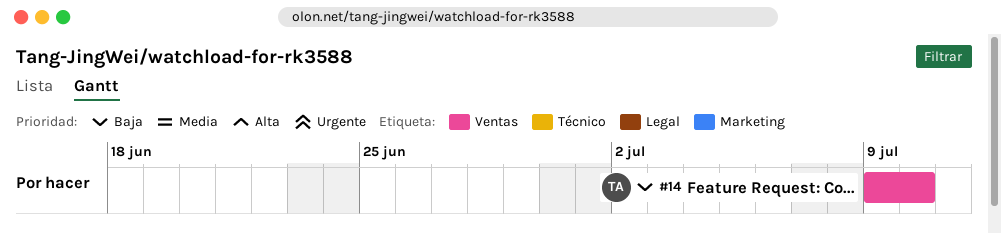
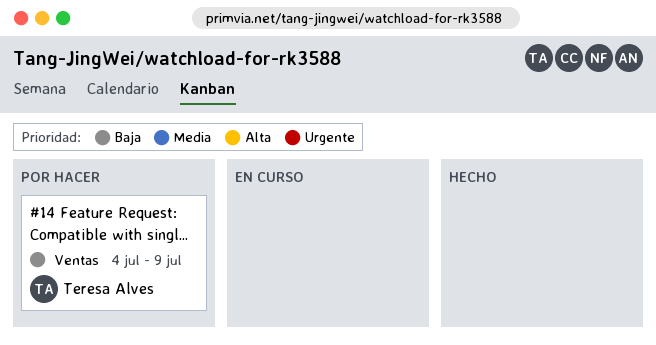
#14, start: Jul 9 -> Jul 4
#14, due: Jul 10 -> Jul 9

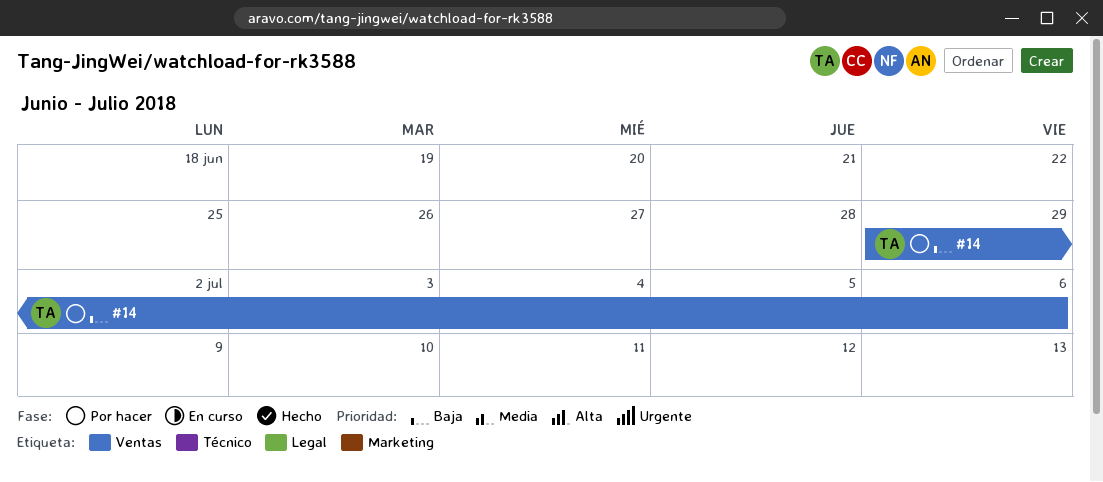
#14, start: Jul 4 -> Jun 29
#14, due: Jul 9 -> Jul 6

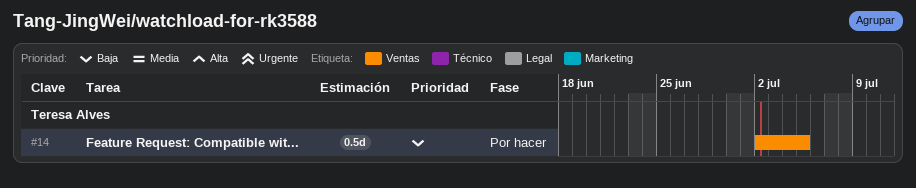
#14, start: Jun 29 -> Jul 2
#14, due: Jul 6 -> Jul 5

